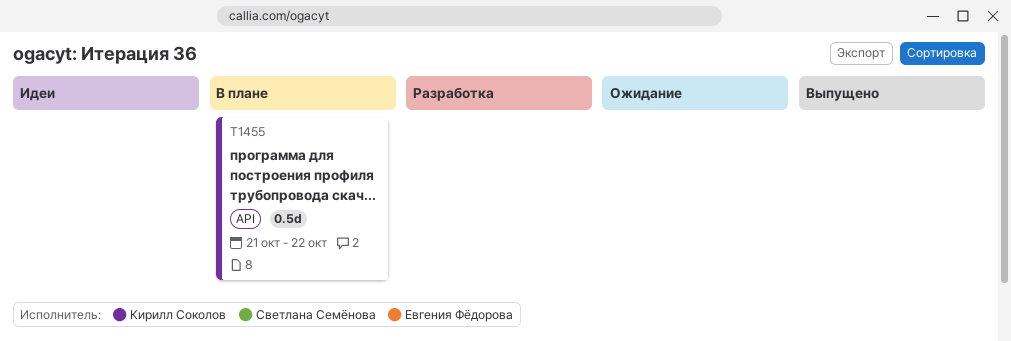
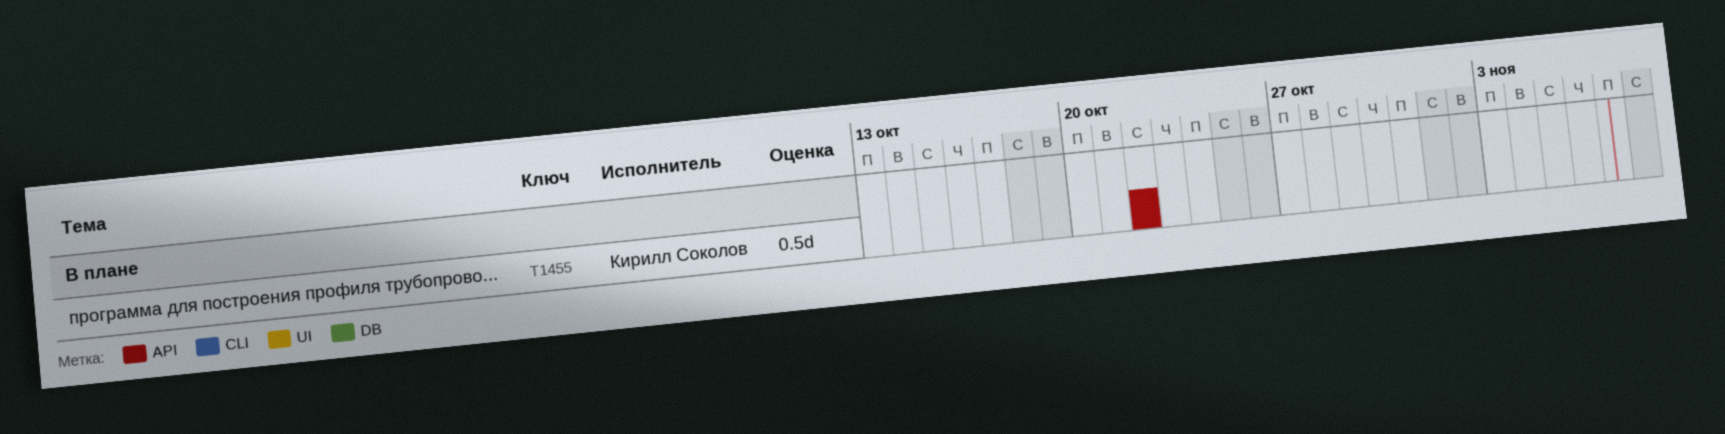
T1455, start: Oct 21 -> Oct 22

